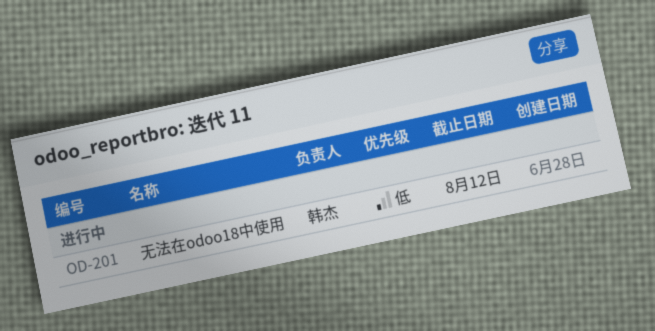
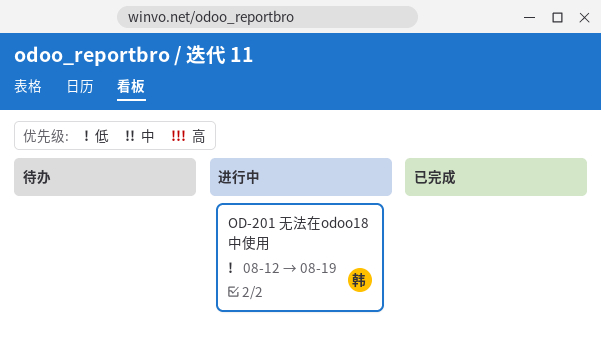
OD-201, due: Aug 12 -> Aug 19

